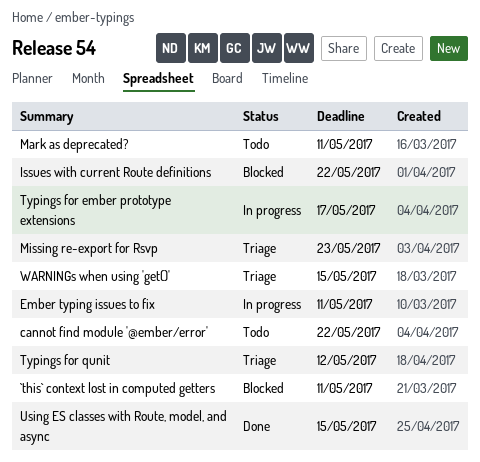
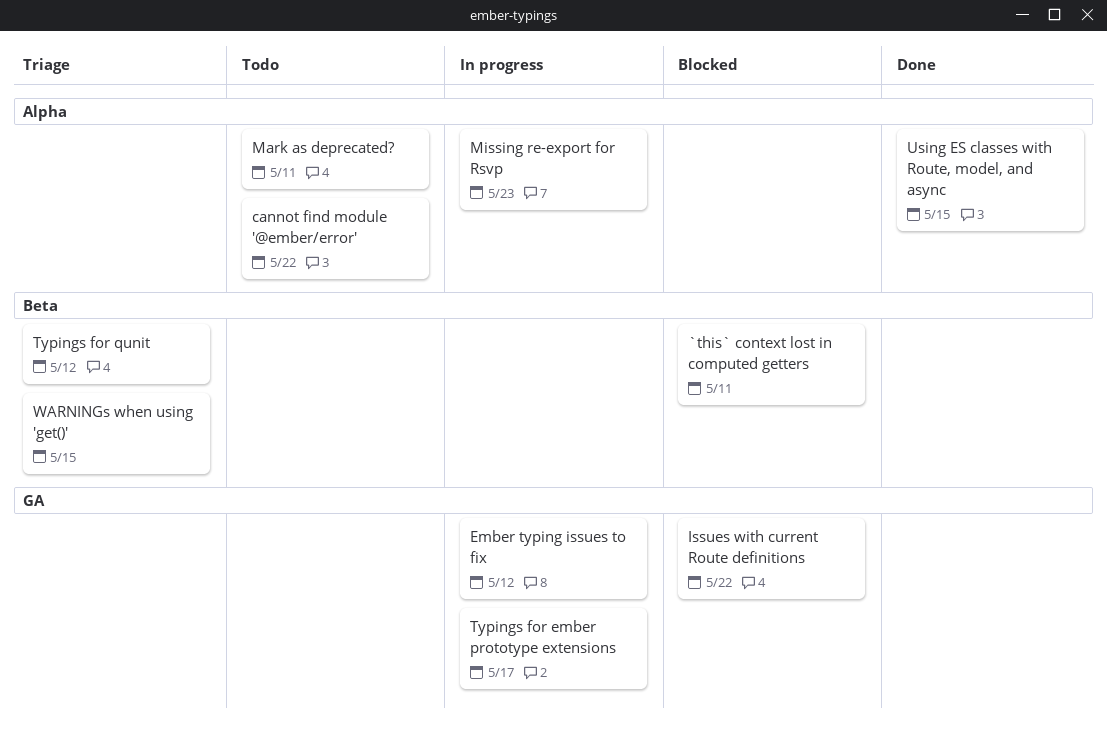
Ember typing issues to fix, due: May 11 -> May 12
Missing re-export for Rsvp, status: Triage -> In progress

